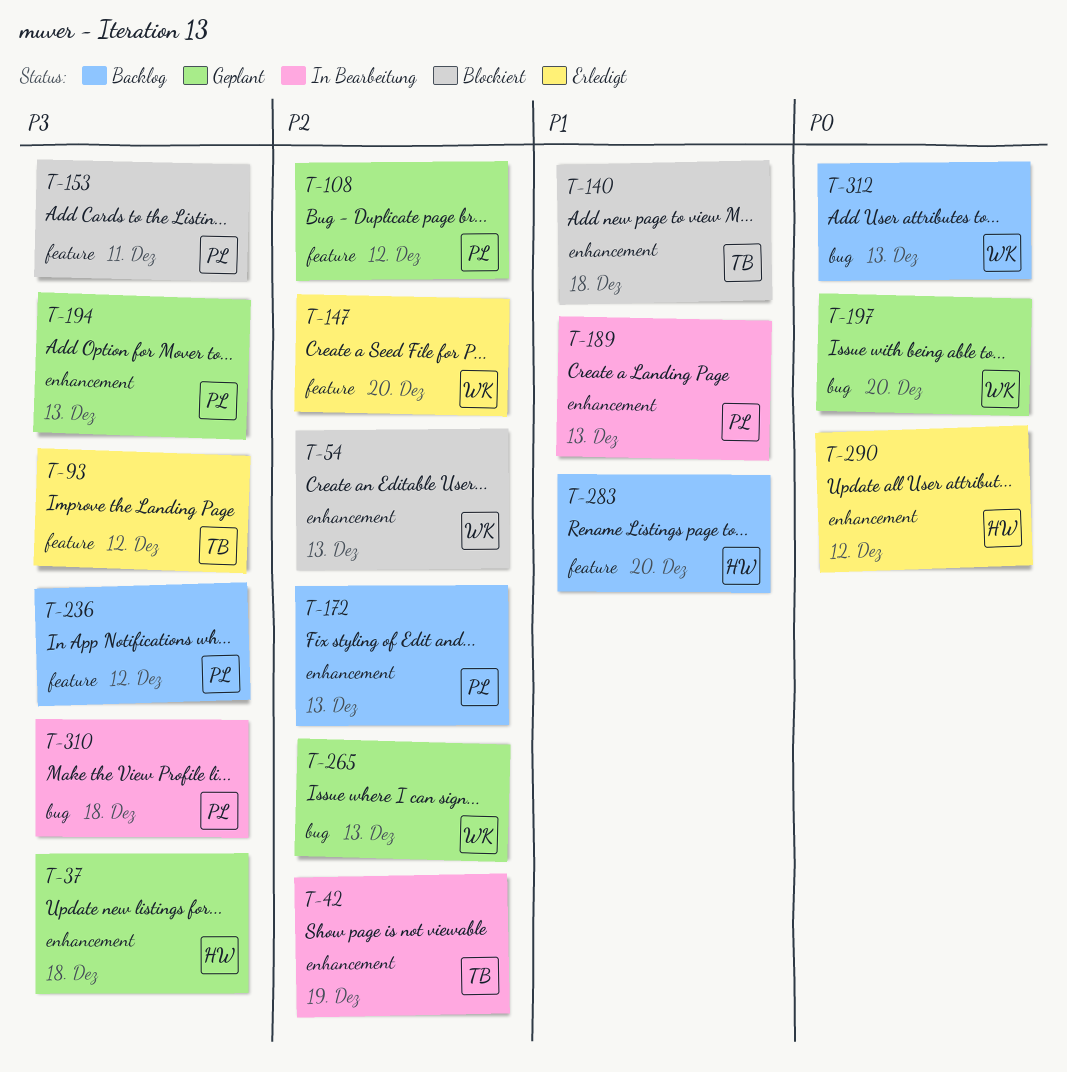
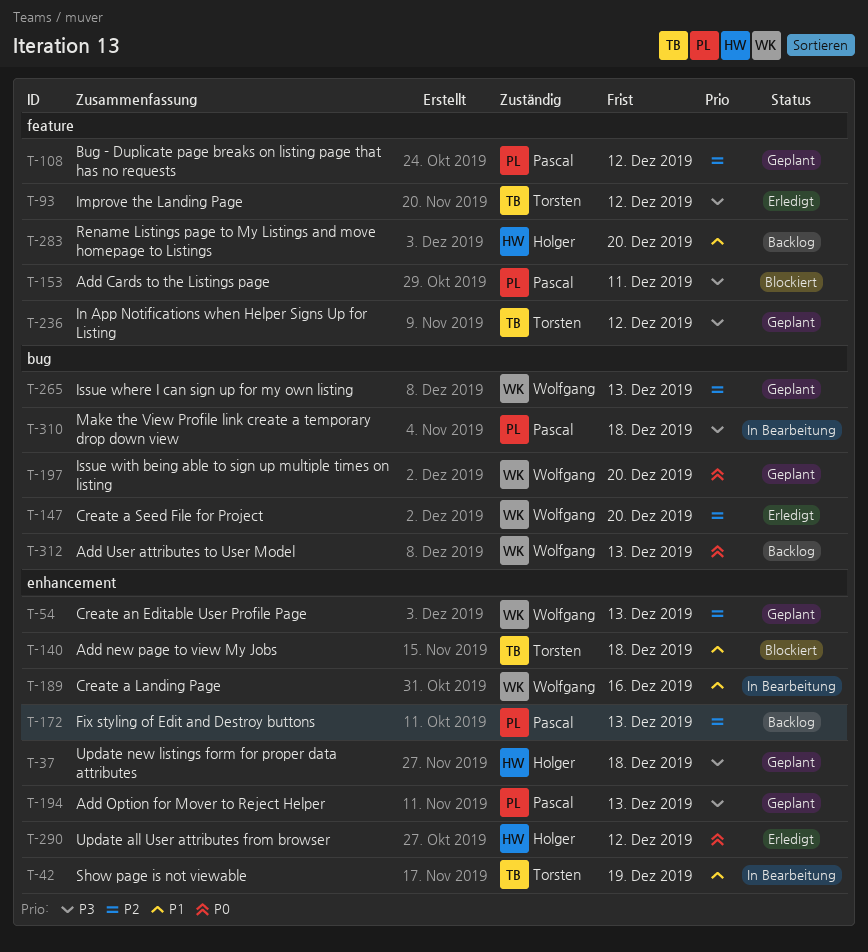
T-42, priority: P2 -> P1
T-54, status: Blockiert -> Geplant
T-147, label: feature -> bug
T-189, owner: Pascal -> Wolfgang
T-189, due: Dec 13 -> Dec 16
T-236, status: Backlog -> Geplant
T-236, owner: Pascal -> Torsten

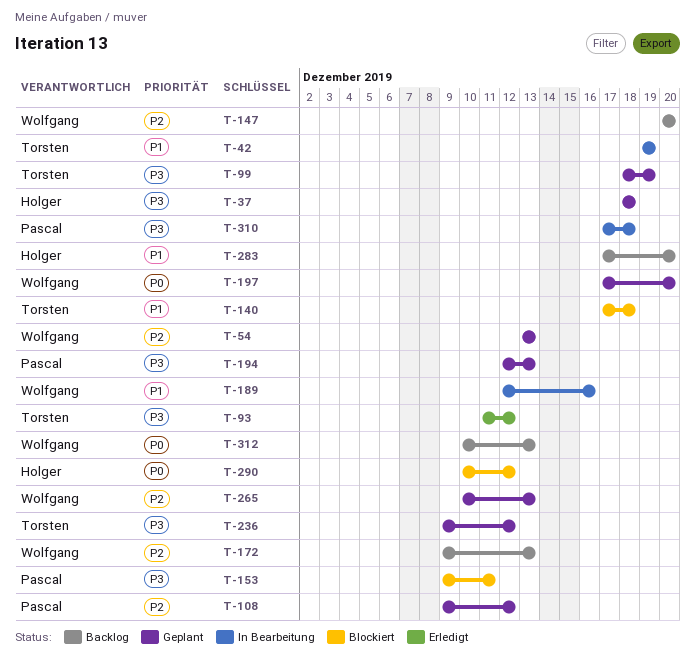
T-99: none -> present
T-147, status: Erledigt -> Backlog
T-172, owner: Pascal -> Wolfgang
T-290, status: Erledigt -> Blockiert

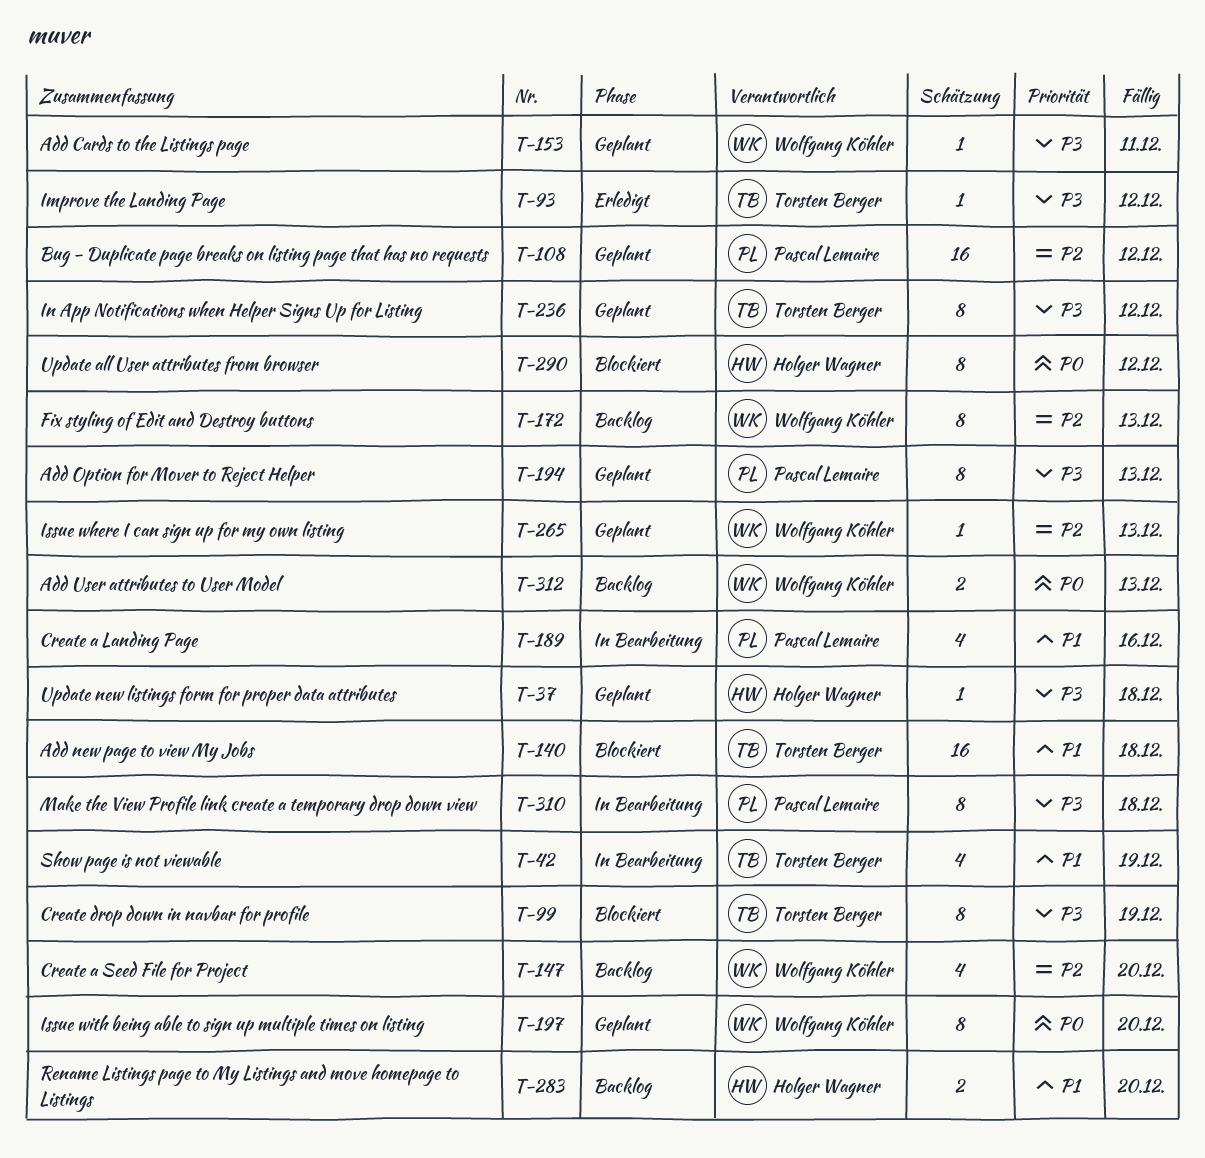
T-54: present -> none
T-99, status: Geplant -> Blockiert
T-153, status: Blockiert -> Geplant
T-153, owner: Pascal Lemaire -> Wolfgang Köhler
T-189, owner: Wolfgang Köhler -> Pascal Lemaire

